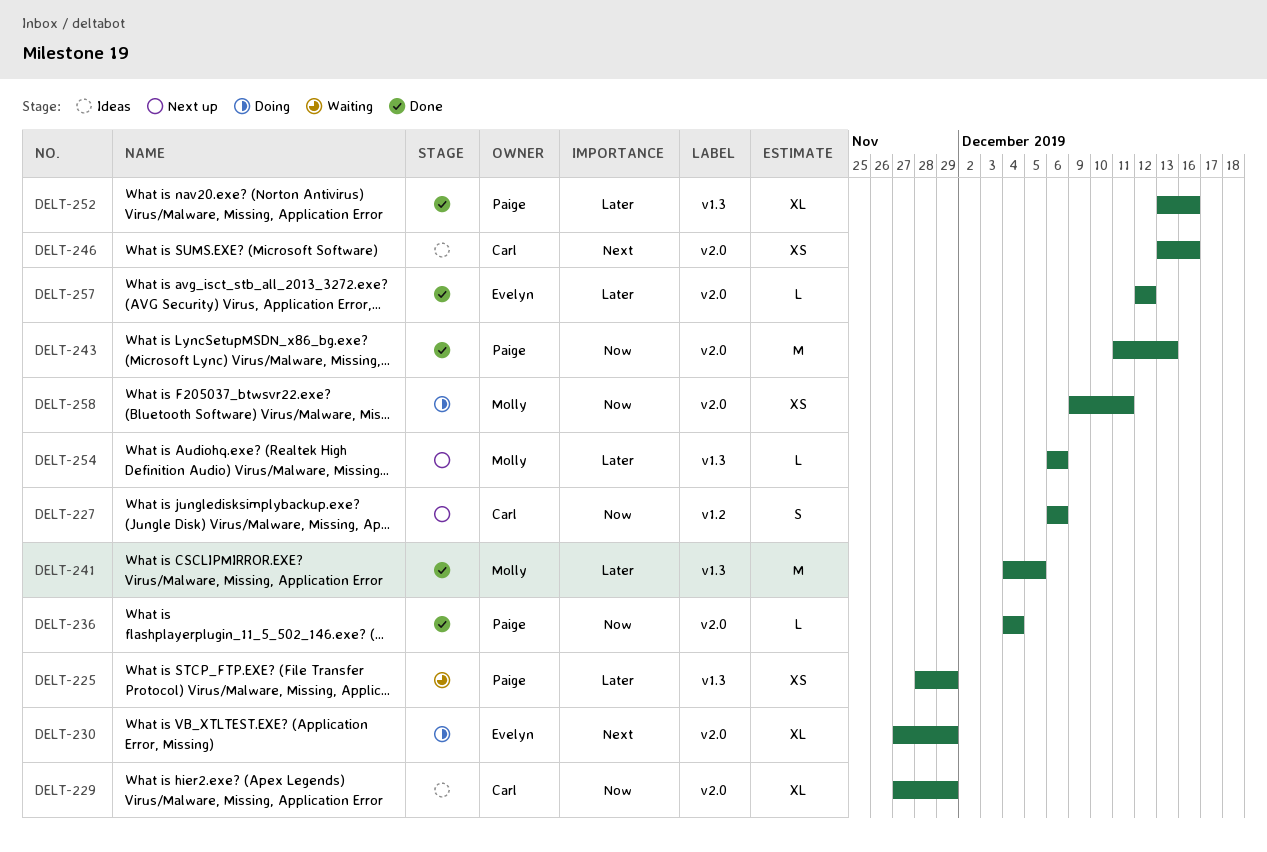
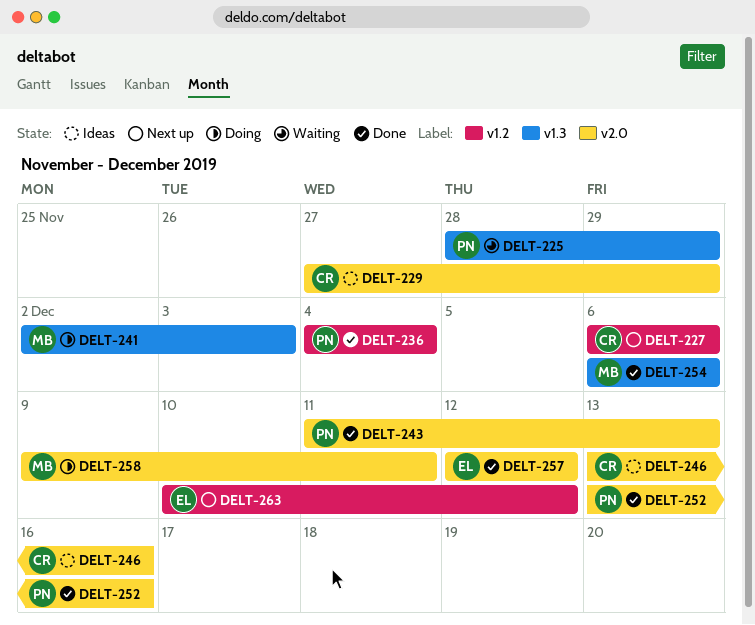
DELT-230: present -> none
DELT-236, label: v2.0 -> v1.2
DELT-241, status: Done -> Doing
DELT-241, start: Dec 4 -> Dec 2
DELT-241, due: Dec 5 -> Dec 3
DELT-252, label: v1.3 -> v2.0
DELT-254, status: Next up -> Done
DELT-263: none -> present

